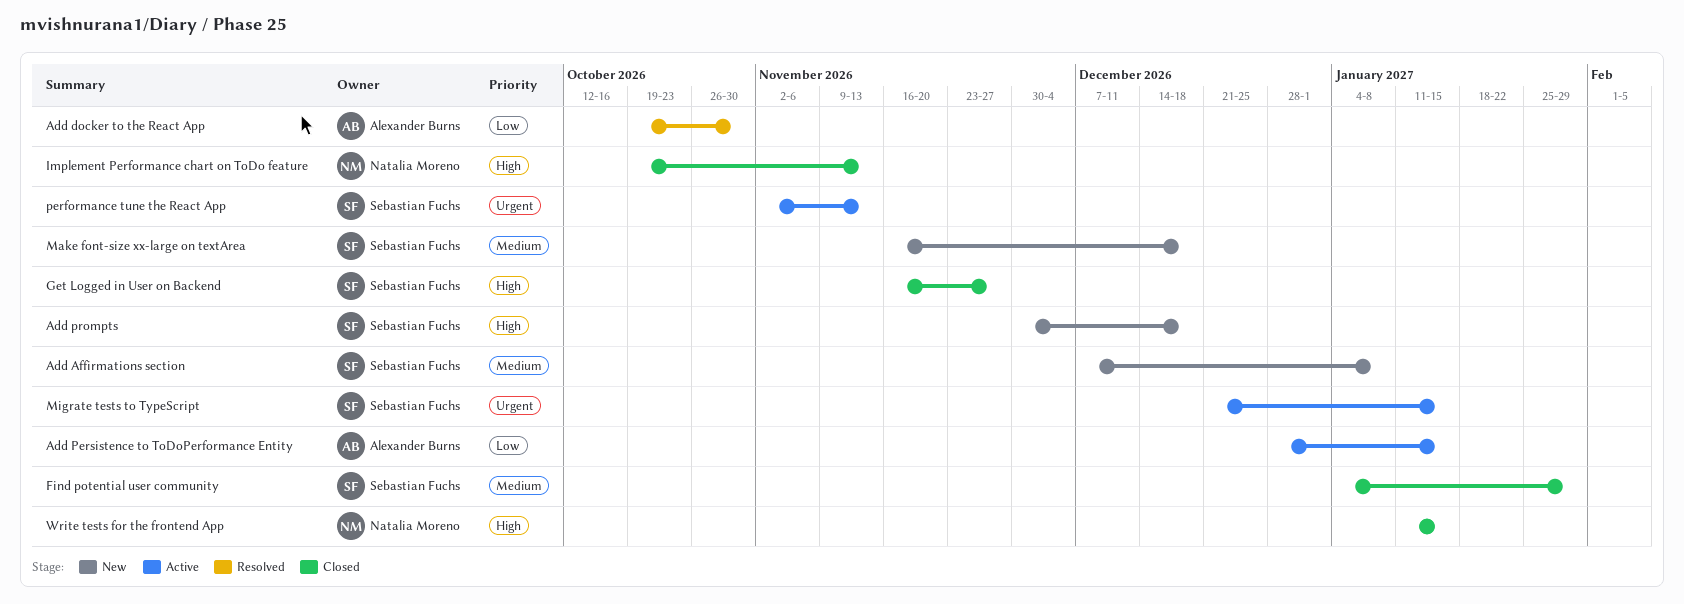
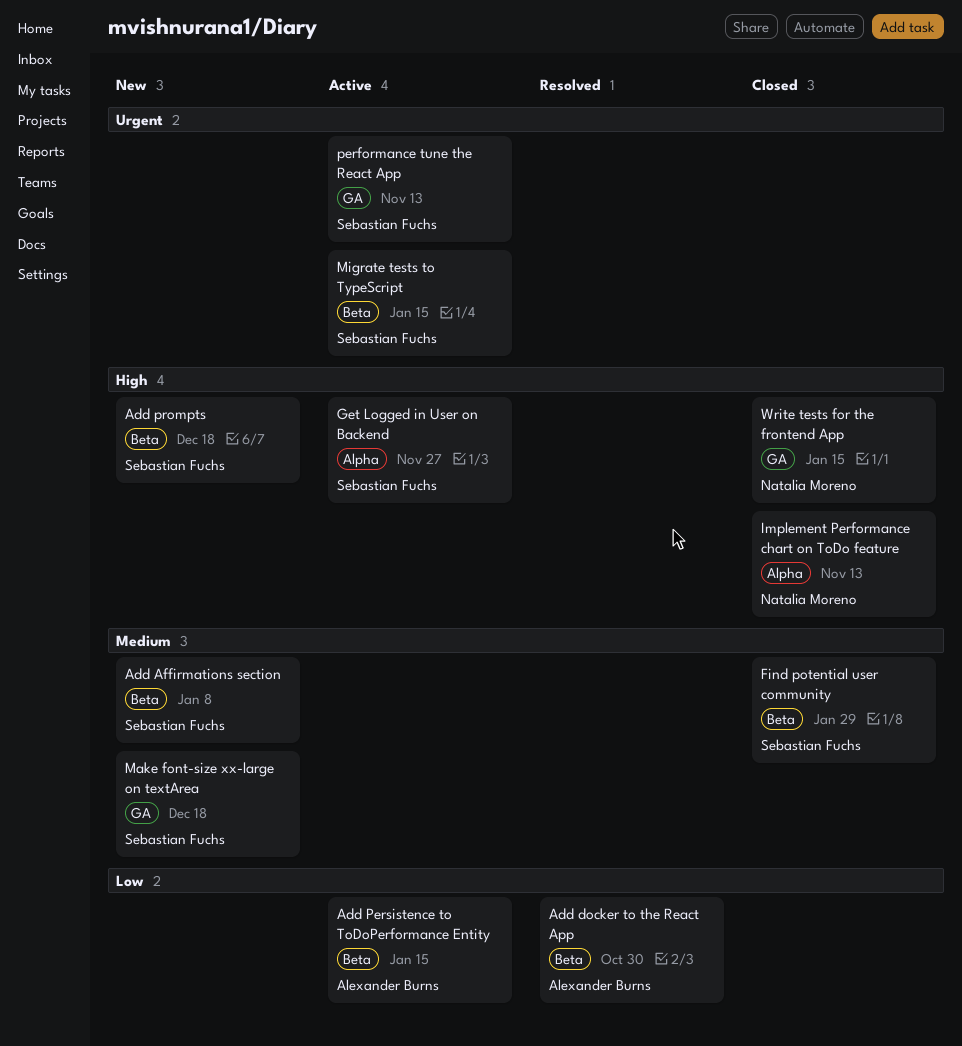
Get Logged in User on Backend, status: Closed -> Active

